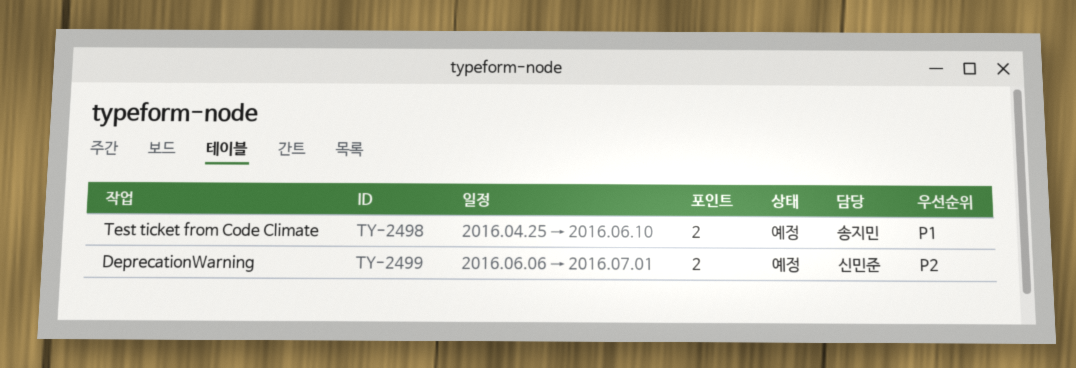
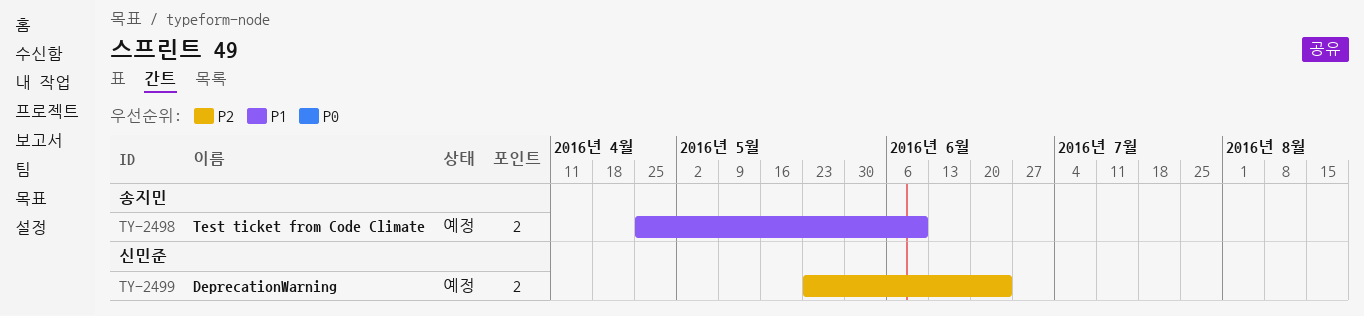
TY-2499, start: Jun 6 -> May 23
TY-2499, due: Jul 1 -> Jun 24

